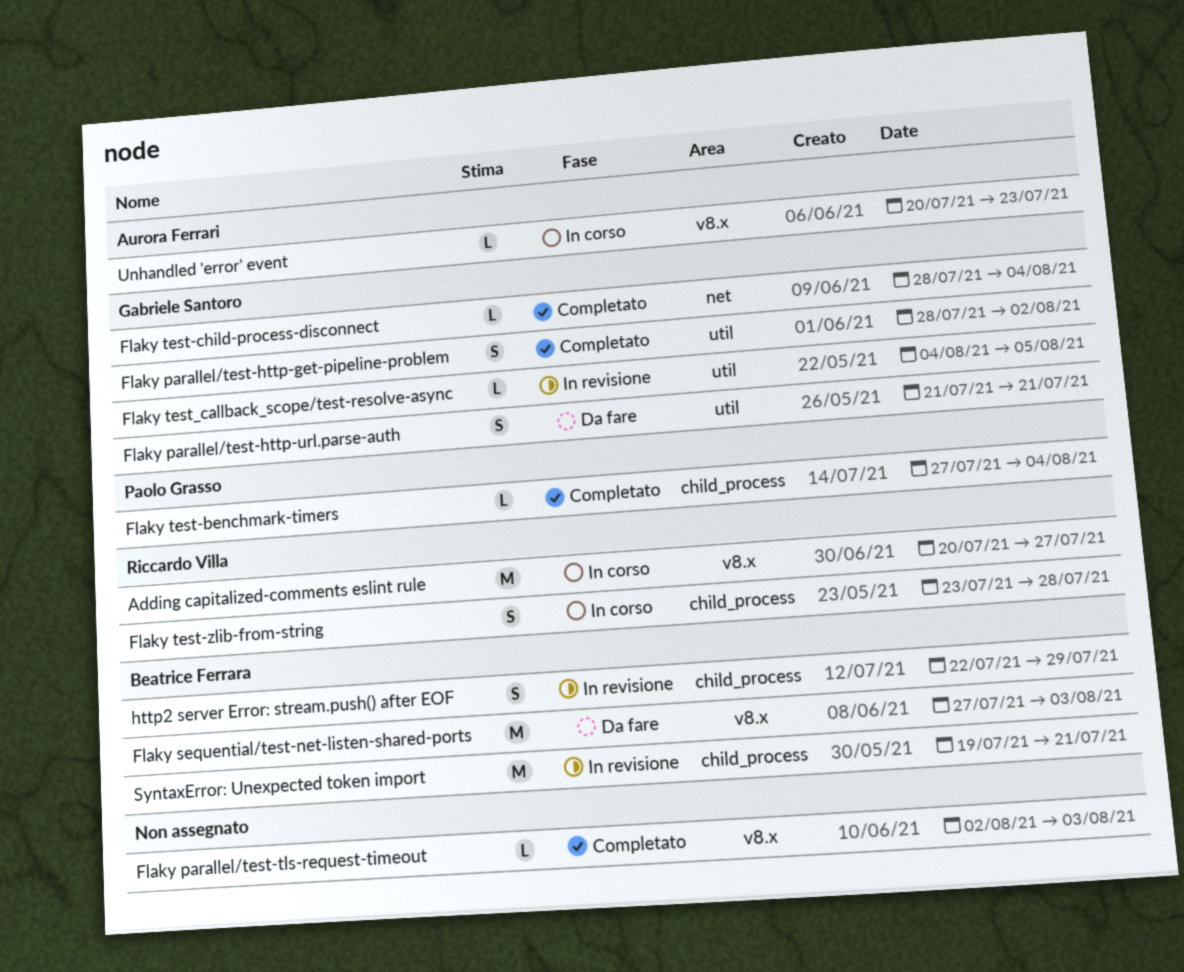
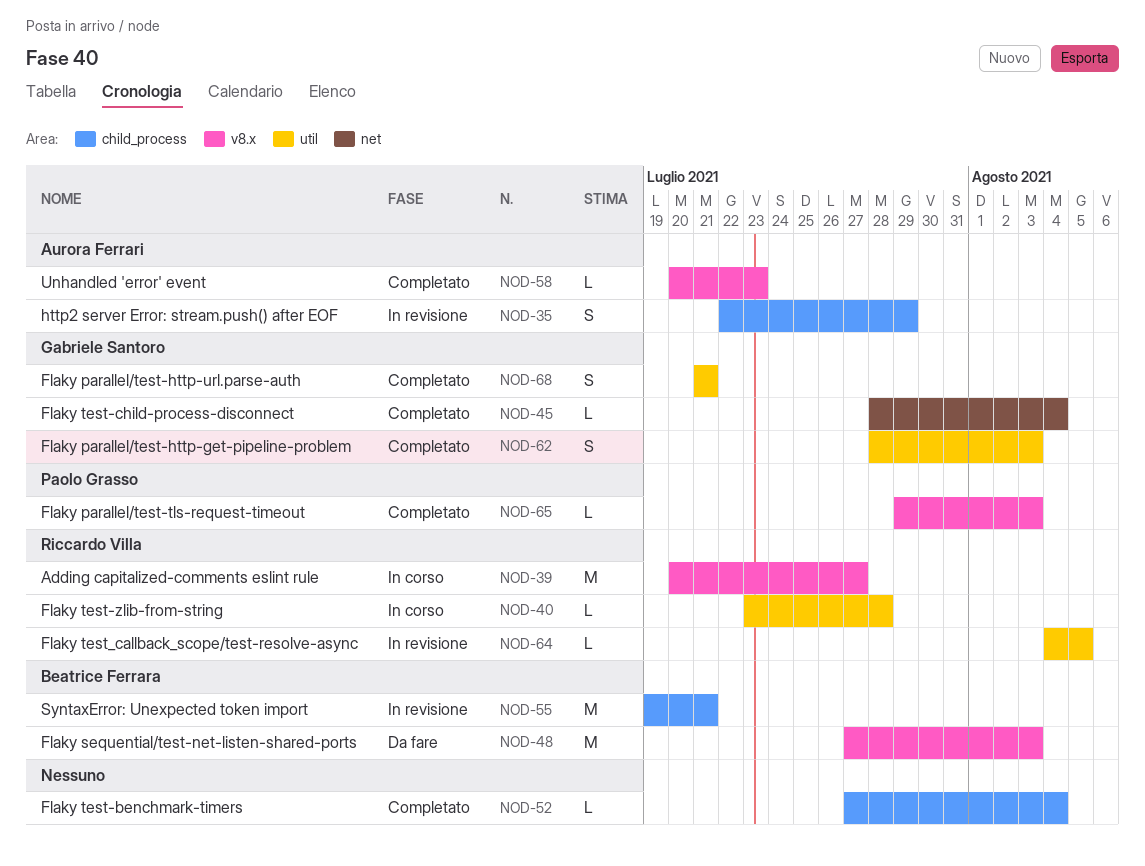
Flaky parallel/test-http-get-pipeline-problem, due: Aug 2 -> Aug 3
Flaky parallel/test-http-url.parse-auth, status: Da fare -> Completato
Flaky parallel/test-tls-request-timeout, owner: none -> Paolo Grasso
Flaky parallel/test-tls-request-timeout, start: Aug 2 -> Jul 29
Flaky test-benchmark-timers, owner: Paolo Grasso -> none
Flaky test-zlib-from-string, label: child_process -> util
Flaky test-zlib-from-string, estimate: S -> L
Flaky test_callback_scope/test-resolve-async, owner: Gabriele Santoro -> Riccardo Villa
http2 server Error: stream.push() after EOF, owner: Beatrice Ferrara -> Aurora Ferrari
Unhandled 'error' event, status: In corso -> Completato

